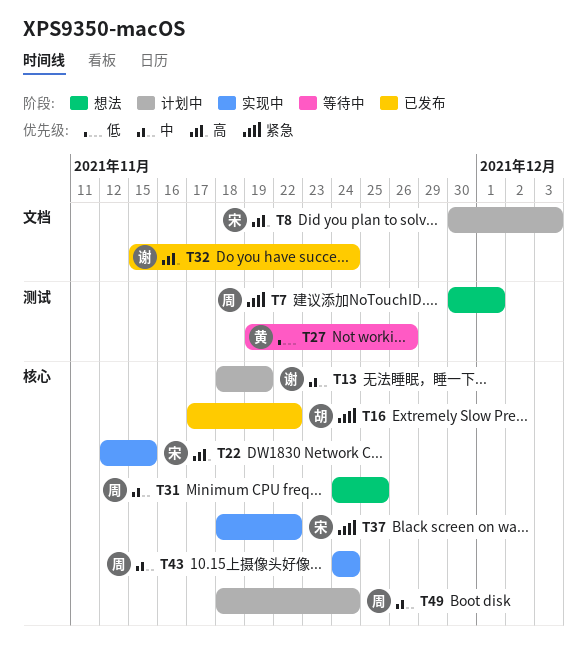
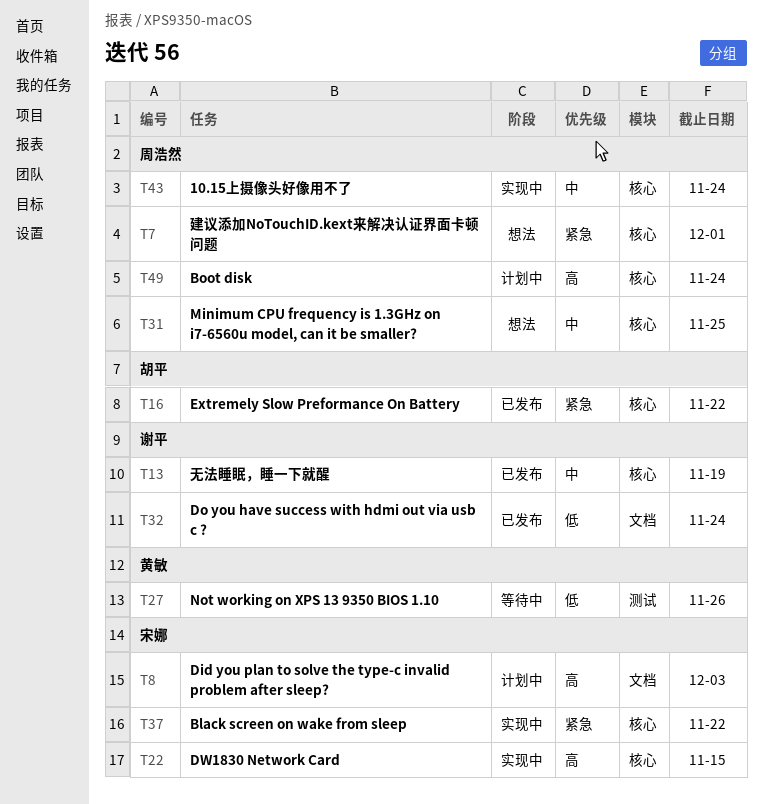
T7, label: 测试 -> 核心
T13, status: 计划中 -> 已发布
T32, priority: 高 -> 低
T49, priority: 中 -> 高

